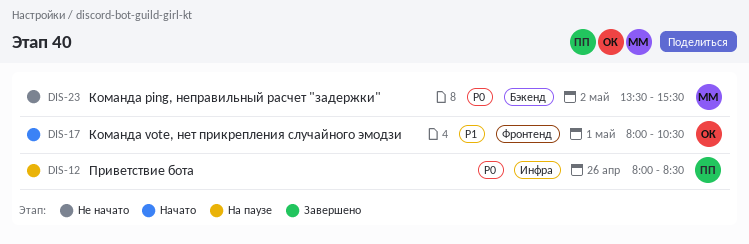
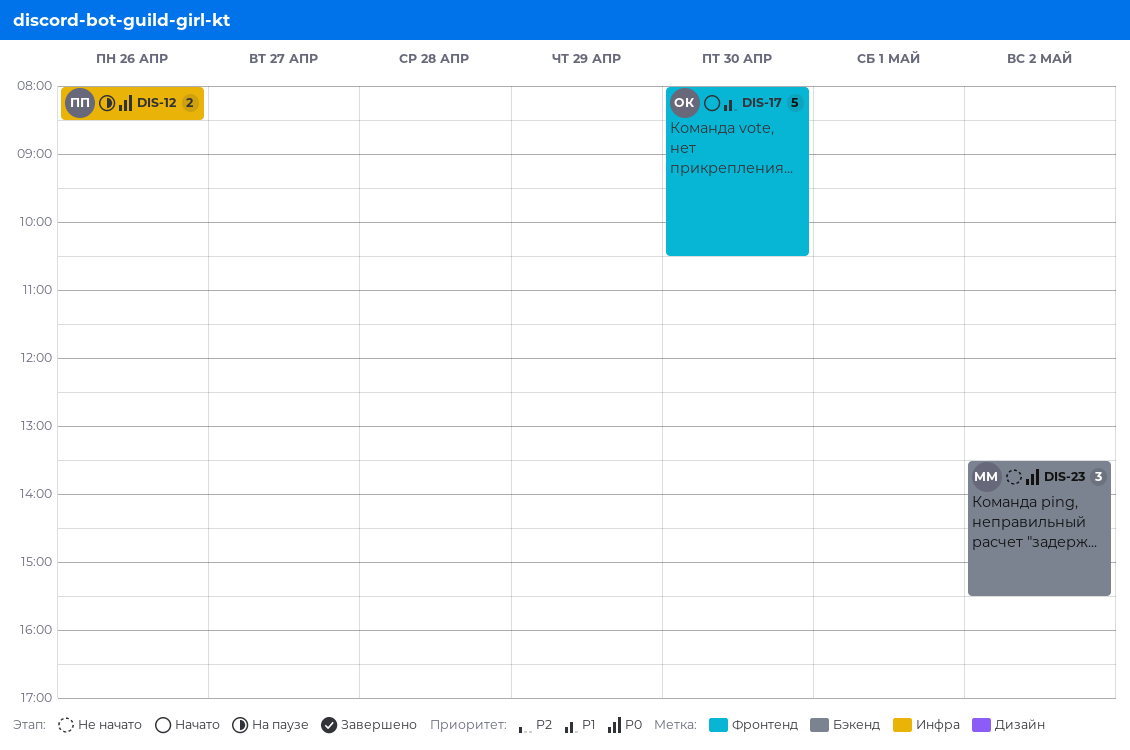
DIS-17, day: May 1 -> Apr 30

